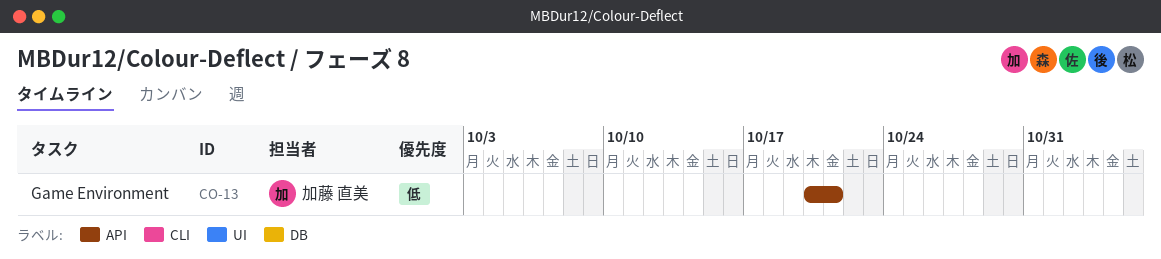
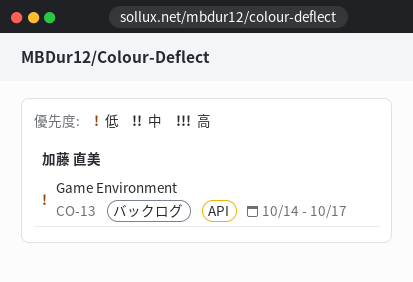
CO-13, start: Oct 20 -> Oct 14
CO-13, due: Oct 21 -> Oct 17

